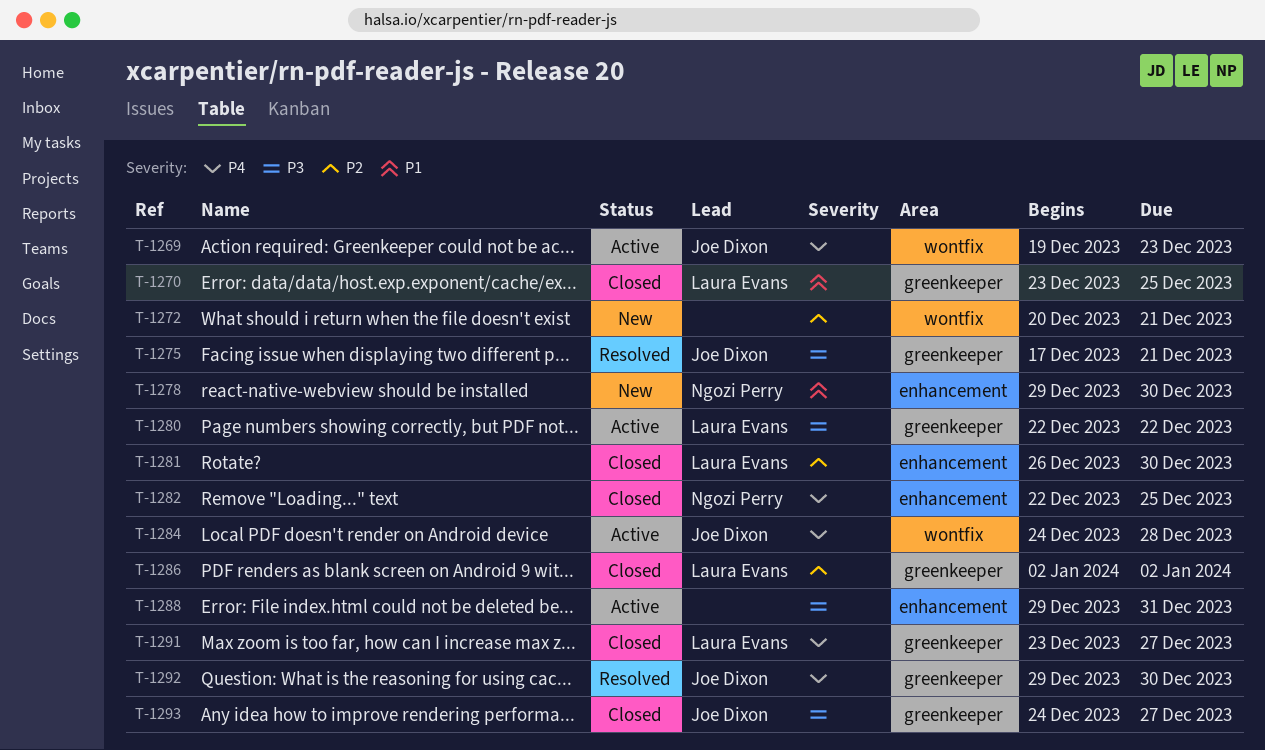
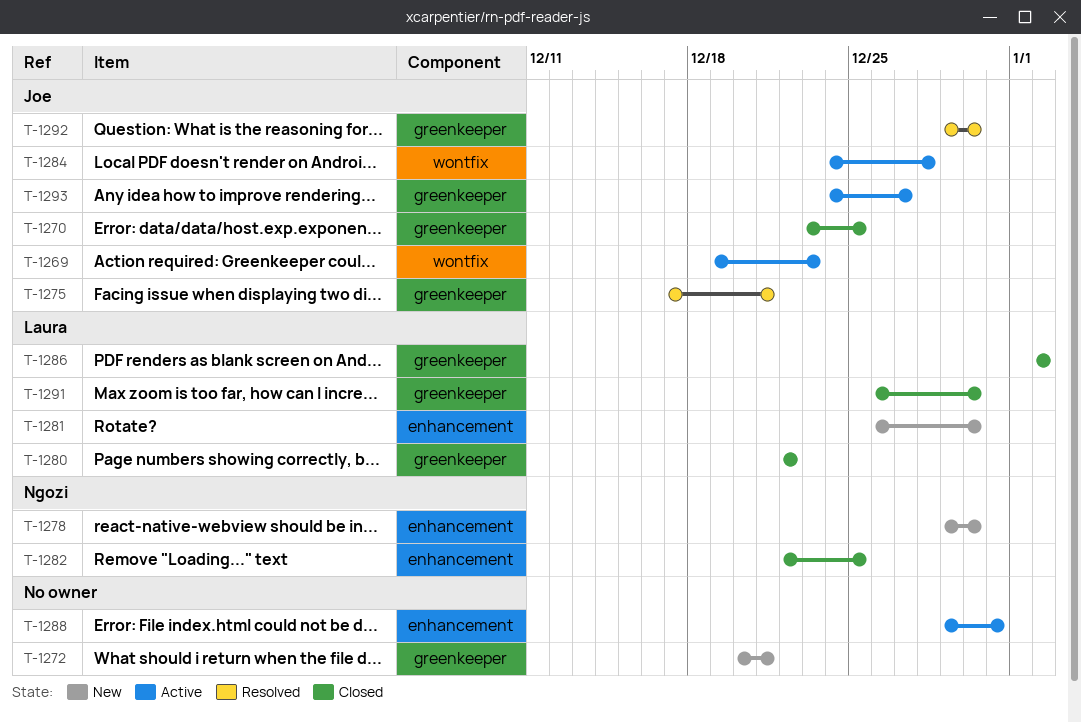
T-1270, owner: Laura Evans -> Joe Dixon
T-1272, label: wontfix -> greenkeeper
T-1280, status: Active -> Closed
T-1281, status: Closed -> New
T-1291, start: Dec 23 -> Dec 26
T-1291, due: Dec 27 -> Dec 30
T-1293, status: Closed -> Active

